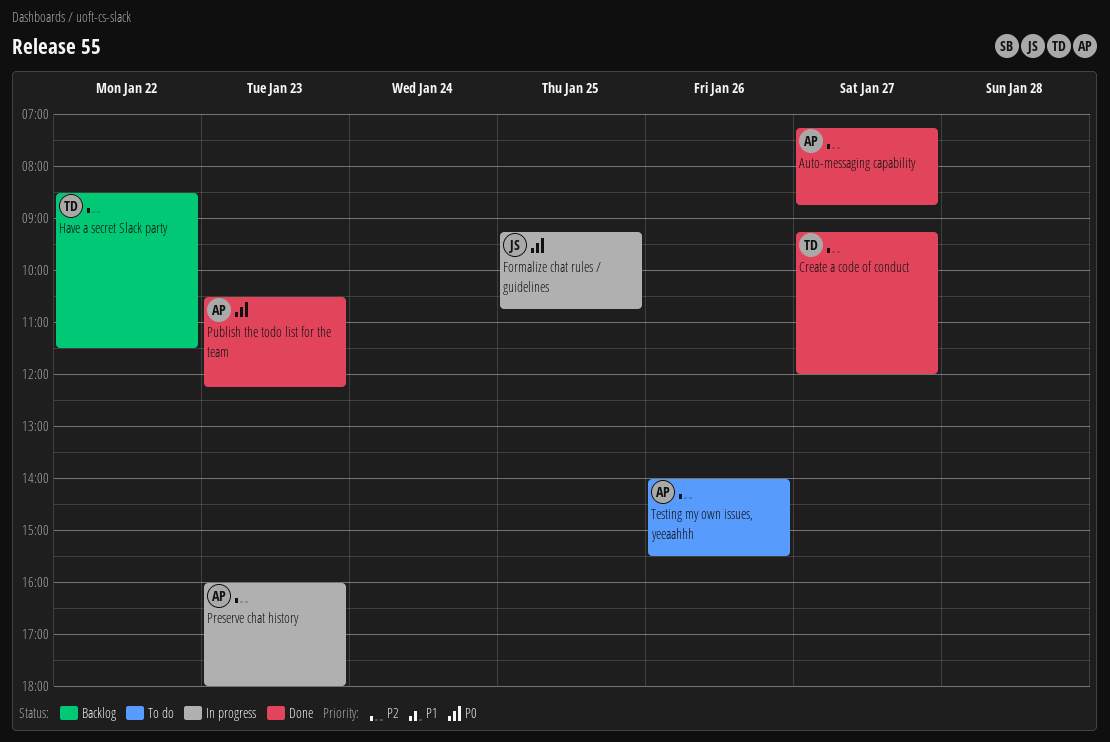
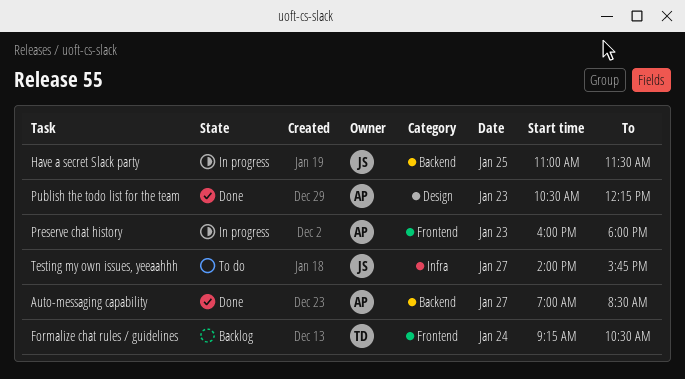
Auto-messaging capability, begins: 07:15 -> 07:00
Auto-messaging capability, ends: 08:45 -> 08:30
Create a code of conduct: present -> none
Formalize chat rules / guidelines, status: In progress -> Backlog
Formalize chat rules / guidelines, owner: JS -> TD
Formalize chat rules / guidelines, day: Jan 25 -> Jan 24
Formalize chat rules / guidelines, ends: 10:45 -> 10:30
Have a secret Slack party, status: Backlog -> In progress
Have a secret Slack party, owner: TD -> JS
Have a secret Slack party, day: Jan 22 -> Jan 25
Have a secret Slack party, begins: 08:30 -> 11:00
Testing my own issues, yeeaahhh, owner: AP -> JS
Testing my own issues, yeeaahhh, day: Jan 26 -> Jan 27
Testing my own issues, yeeaahhh, ends: 15:30 -> 15:45

